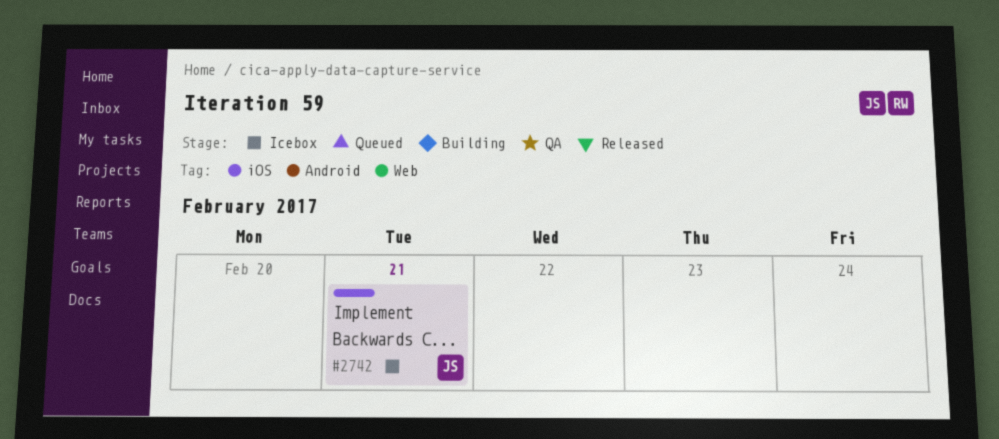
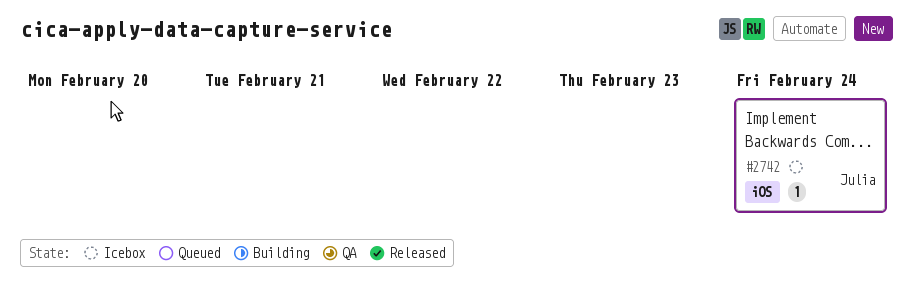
#2742, due: Feb 21 -> Feb 24

